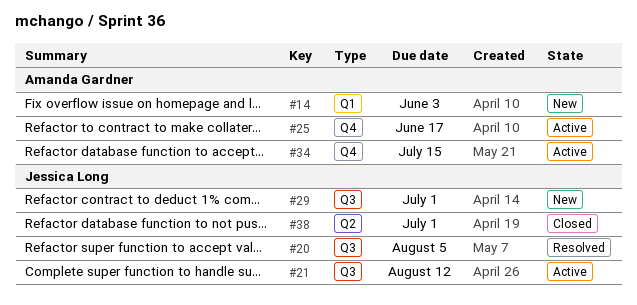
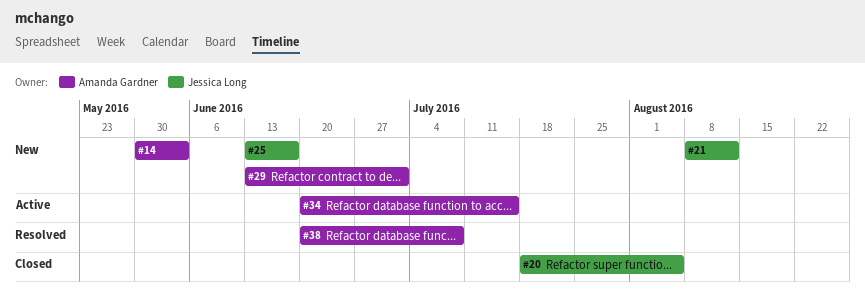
#20, status: Resolved -> Closed
#21, status: Active -> New
#25, status: Active -> New
#25, owner: Amanda Gardner -> Jessica Long
#29, owner: Jessica Long -> Amanda Gardner
#38, status: Closed -> Resolved
#38, owner: Jessica Long -> Amanda Gardner
#38, due: Jul 1 -> Jul 8

